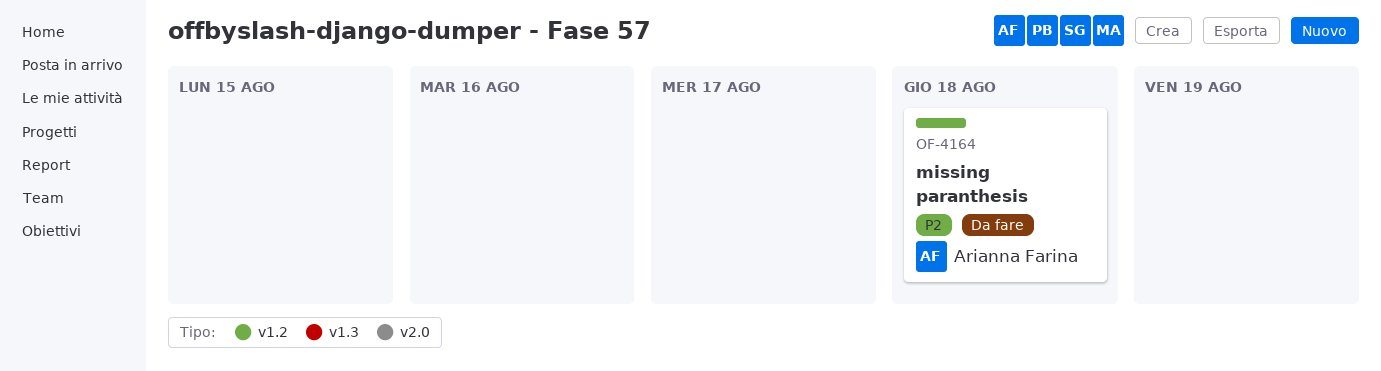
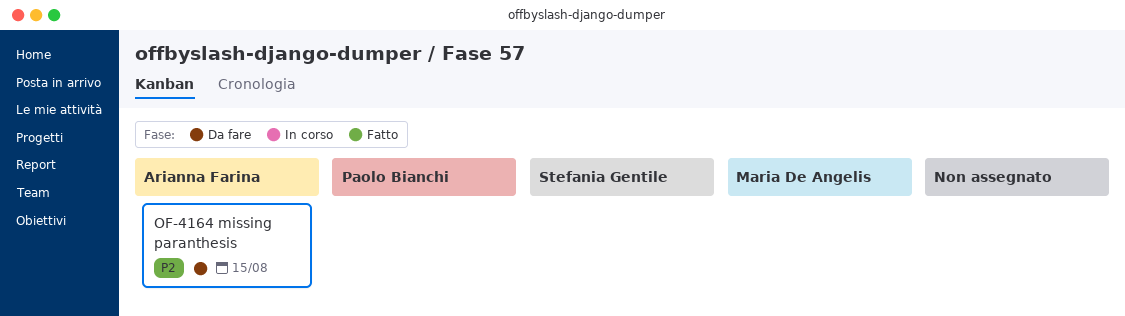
OF-4164, due: Aug 18 -> Aug 15

